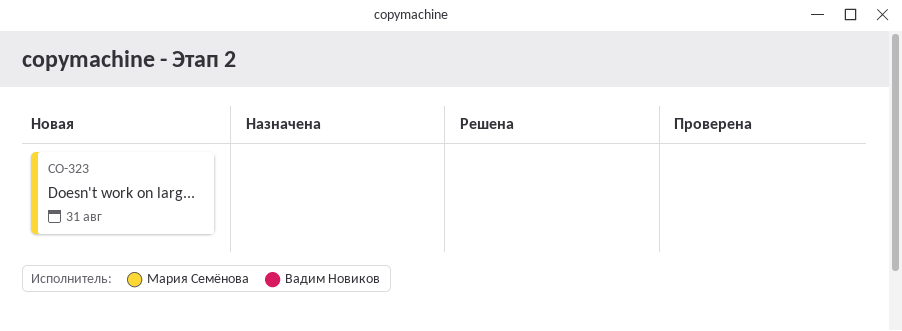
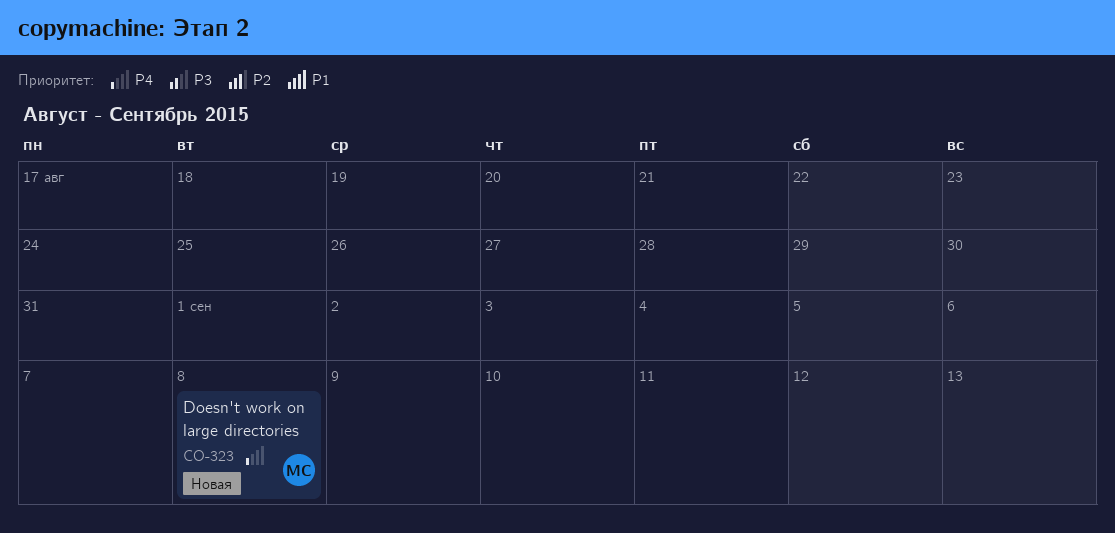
CO-323, due: Aug 31 -> Sep 8

